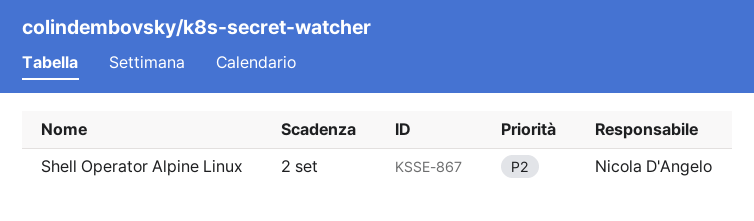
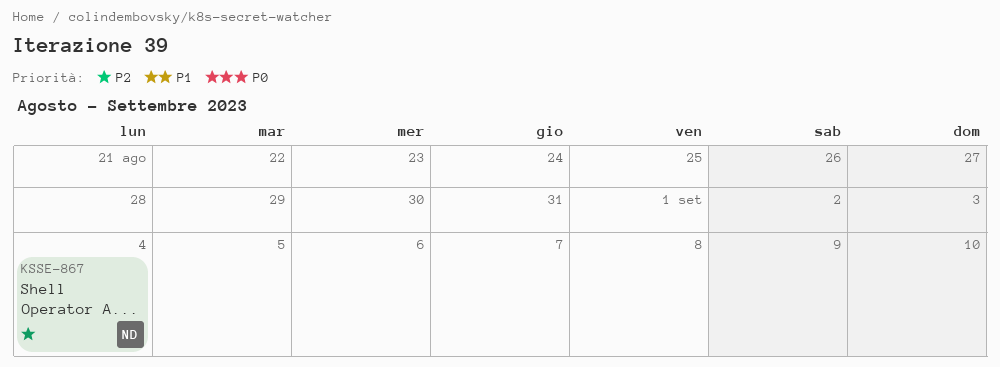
KSSE-867, due: Sep 2 -> Sep 4

